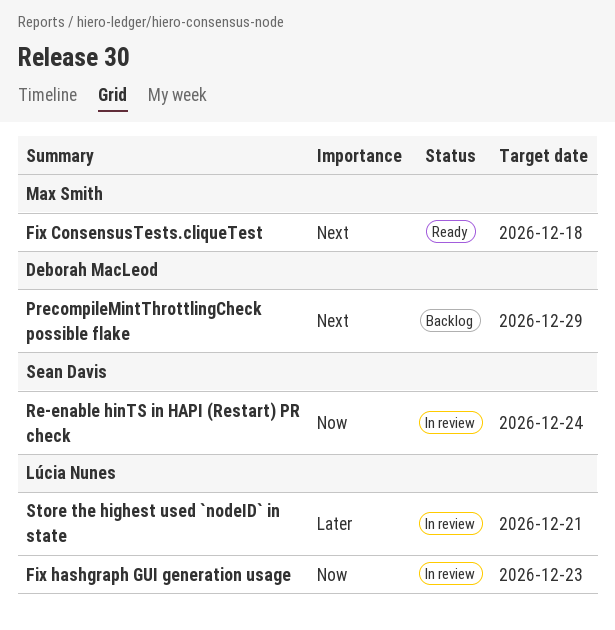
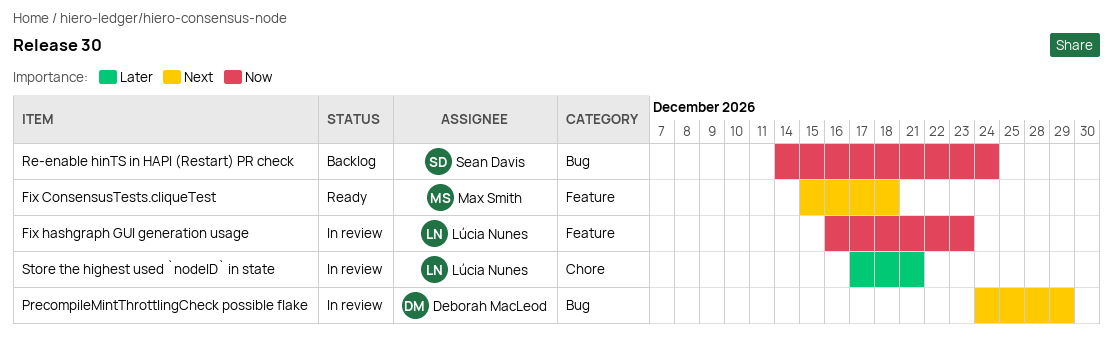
PrecompileMintThrottlingCheck possible flake, status: Backlog -> In review
Re-enable hinTS in HAPI (Restart) PR check, status: In review -> Backlog

